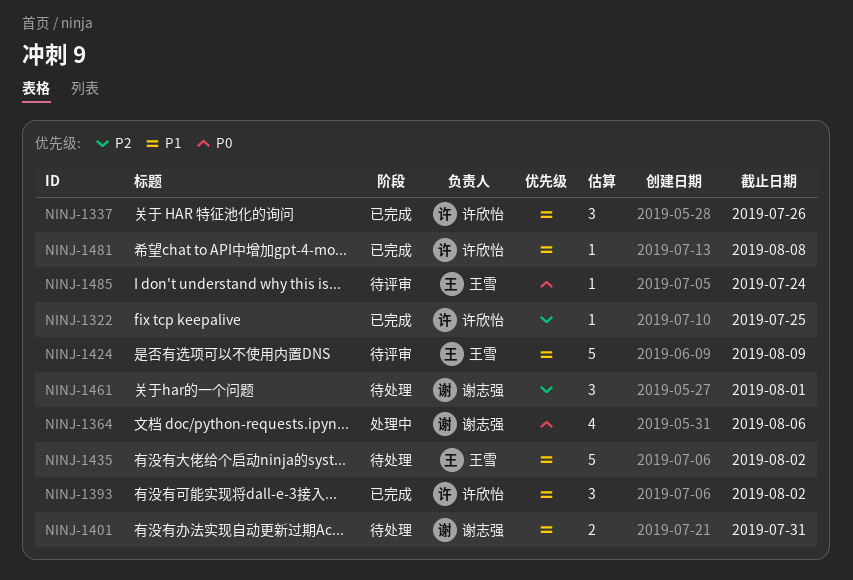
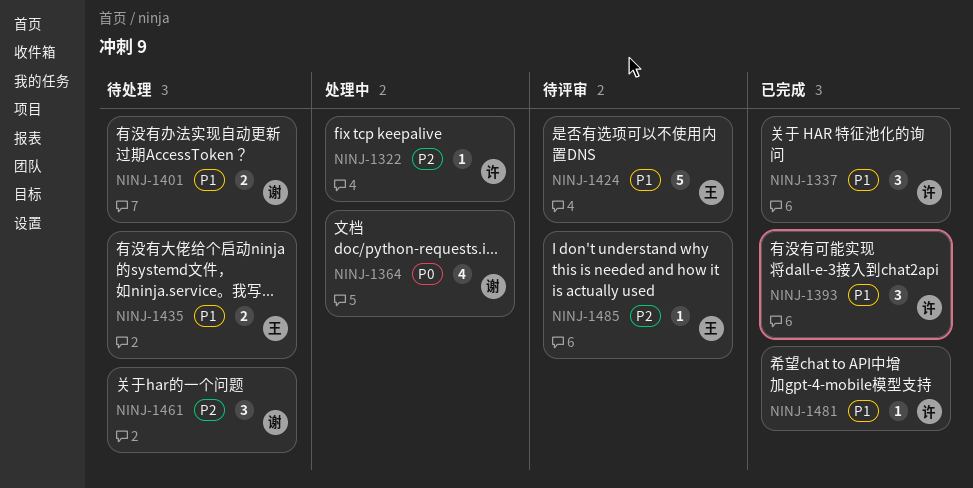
NINJ-1322, status: 已完成 -> 处理中
NINJ-1435, estimate: 5 -> 2
NINJ-1485, priority: P0 -> P2

